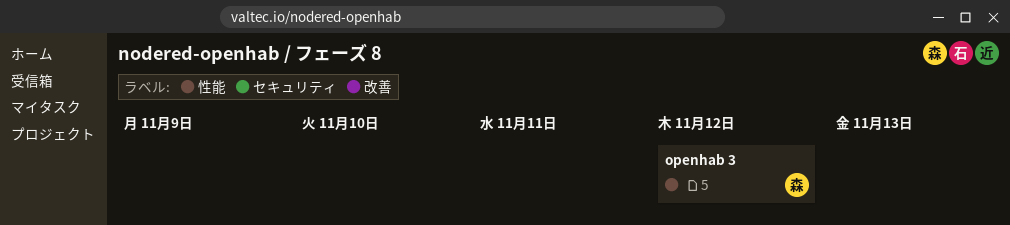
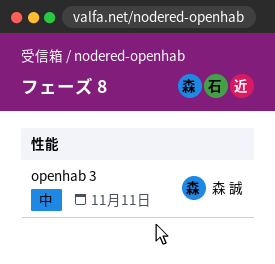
openhab 3, due: Nov 12 -> Nov 11

